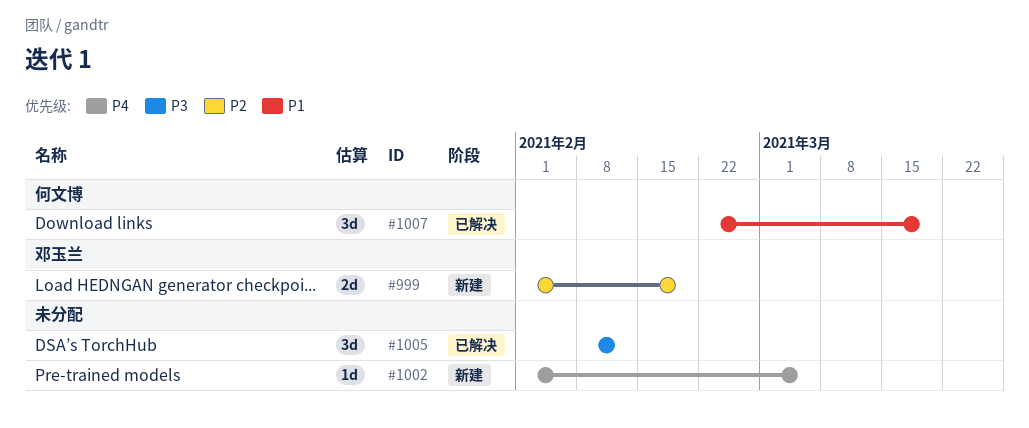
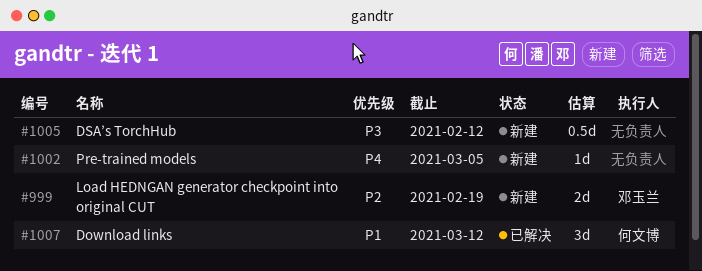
#1005, status: 已解决 -> 新建
#1005, estimate: 3d -> 0.5d
#1007, due: Mar 19 -> Mar 12

